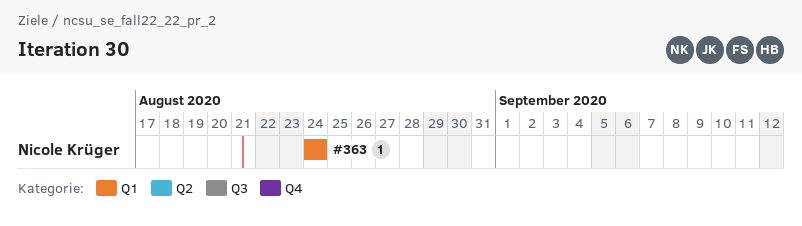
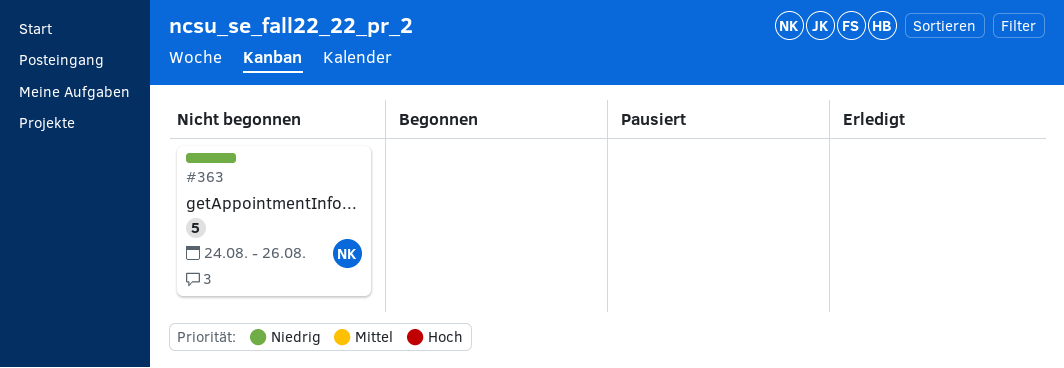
#363, estimate: 1 -> 5
#363, due: Aug 24 -> Aug 26

